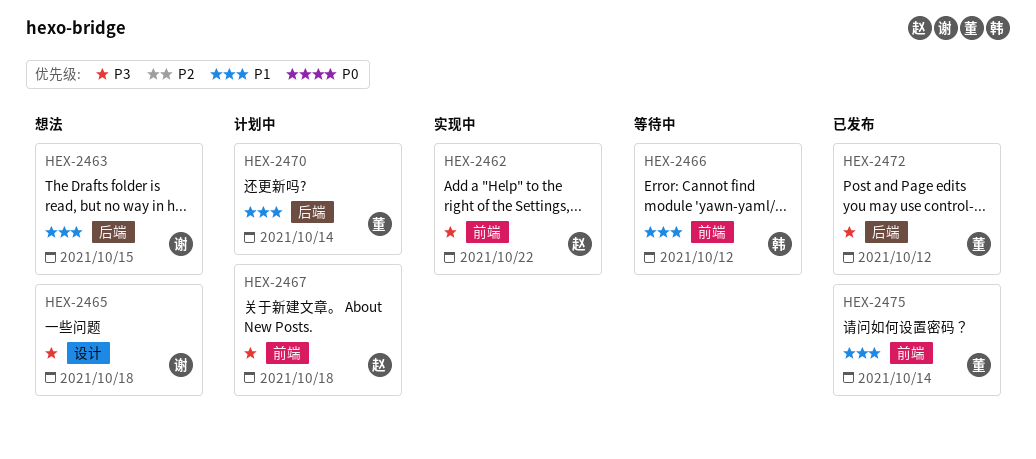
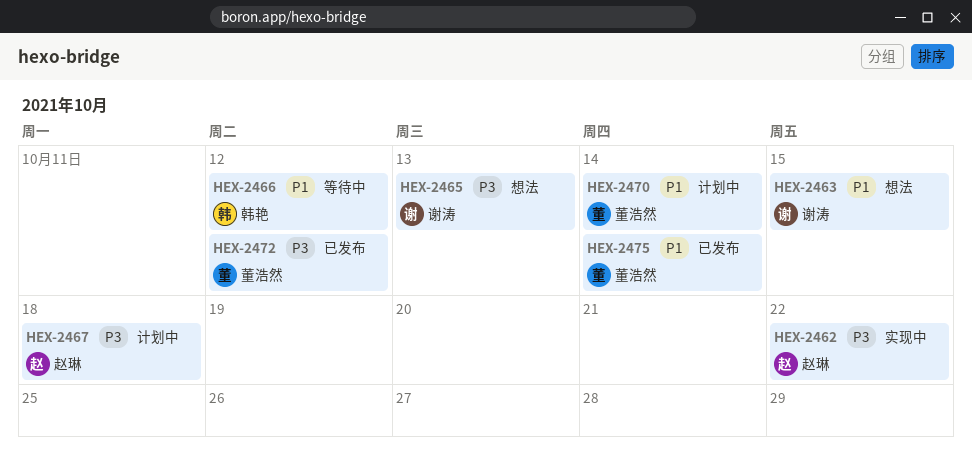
HEX-2465, due: Oct 18 -> Oct 13

